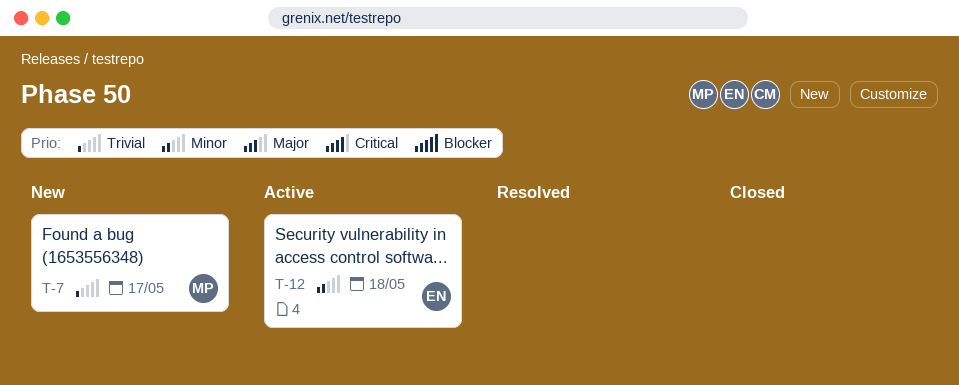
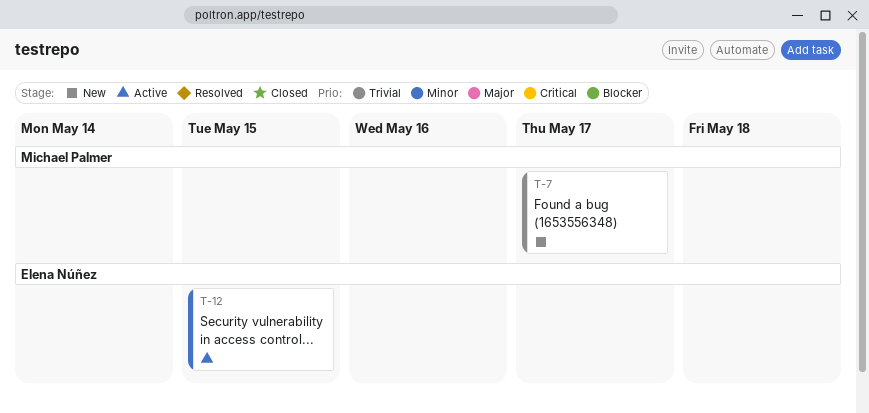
T-12, due: May 18 -> May 15

